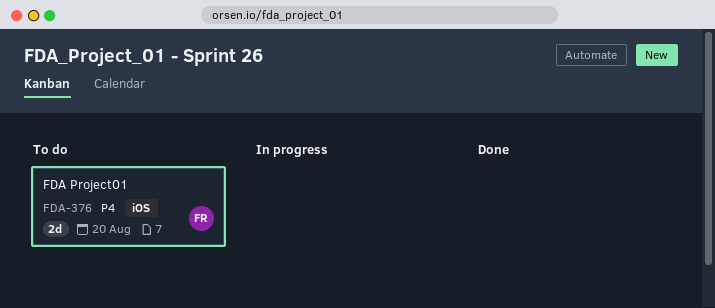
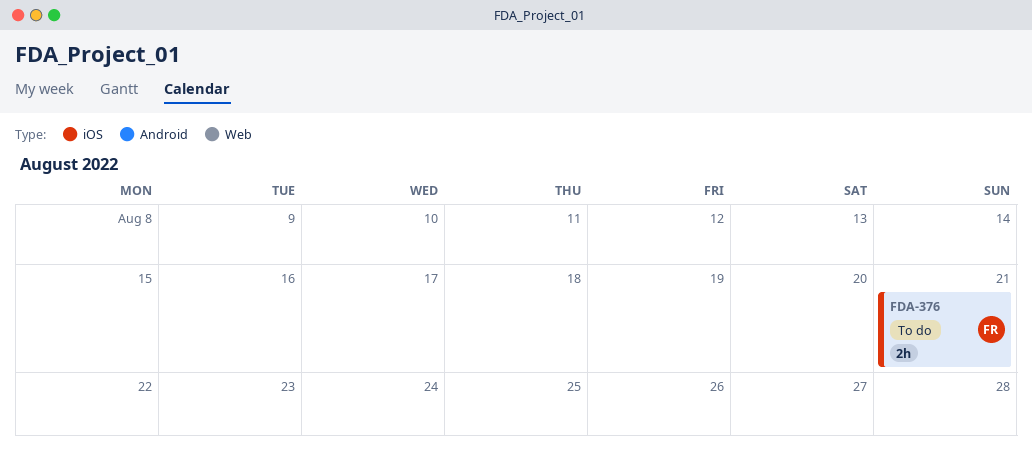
FDA-376, estimate: 2d -> 2h
FDA-376, due: Aug 20 -> Aug 21

